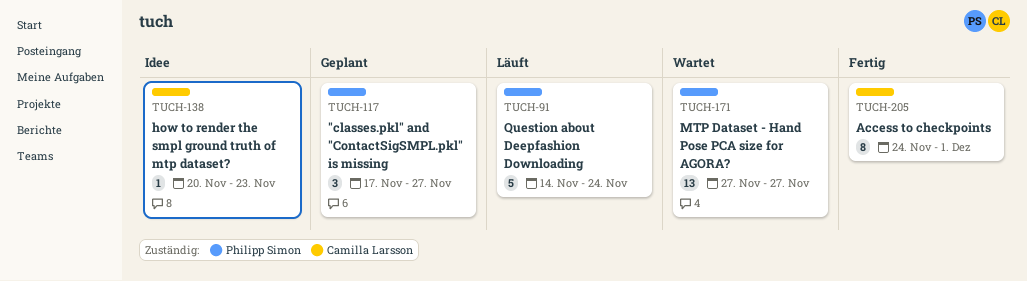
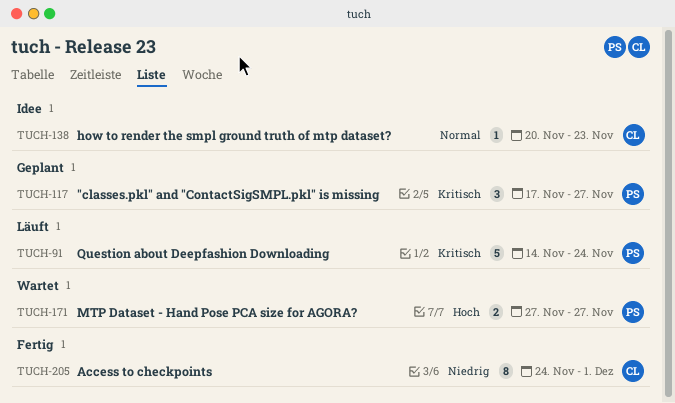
TUCH-171, estimate: 13 -> 2

